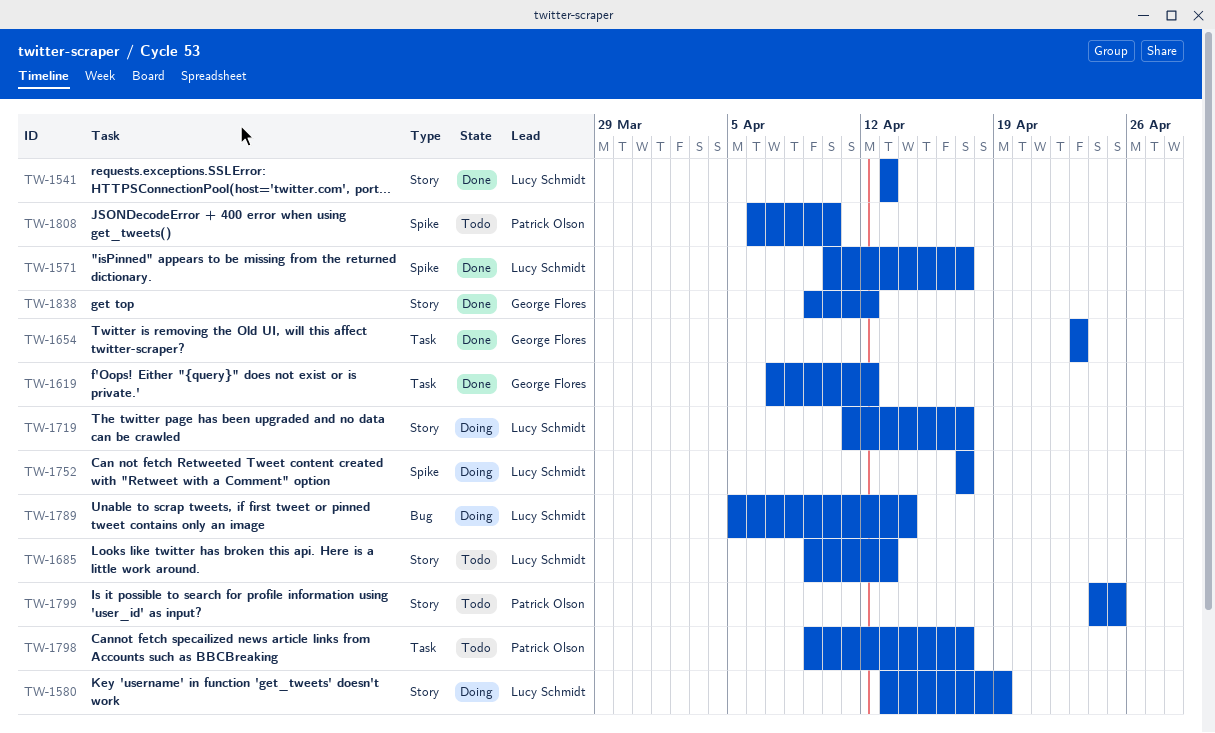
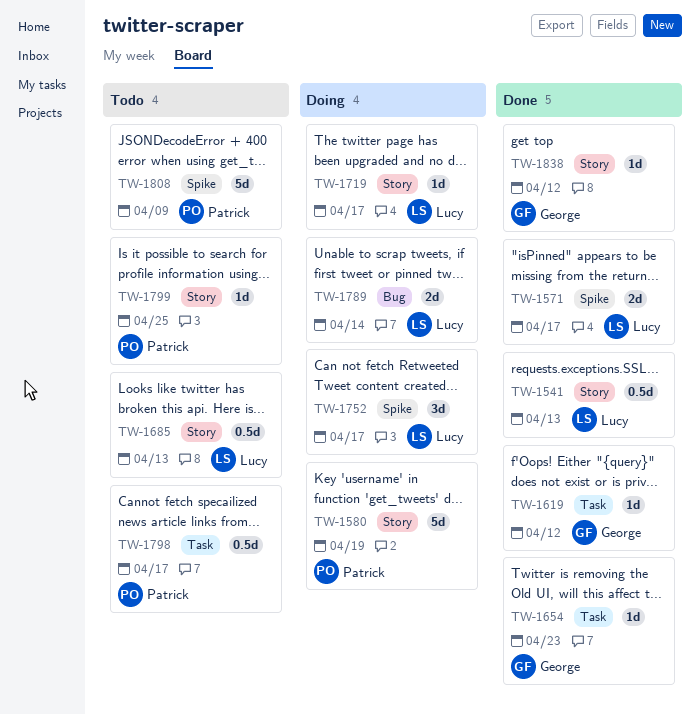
TW-1580, owner: Lucy Schmidt -> Patrick Olson
TW-1808, due: Apr 10 -> Apr 9

